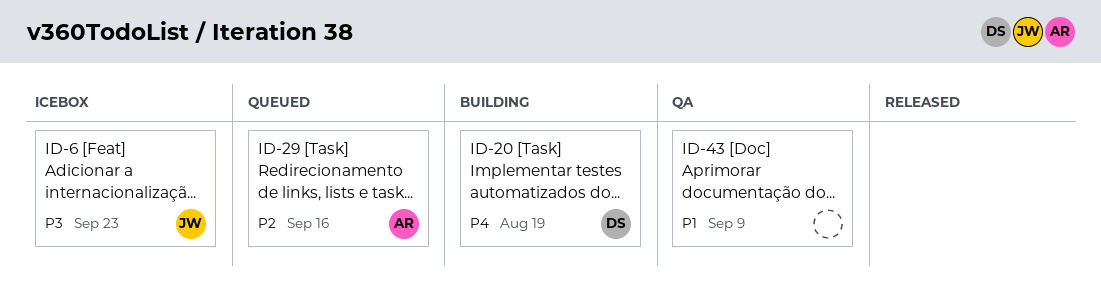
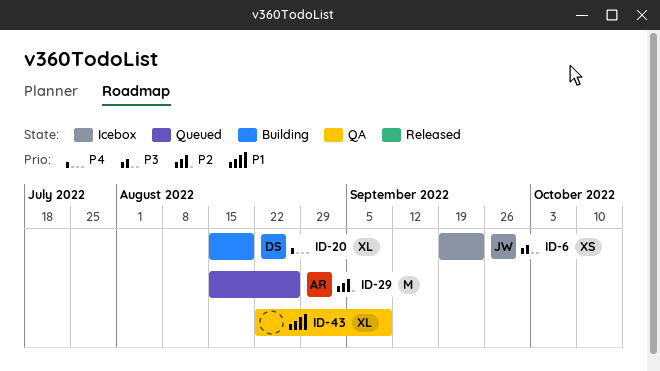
ID-29, due: Sep 16 -> Aug 26

